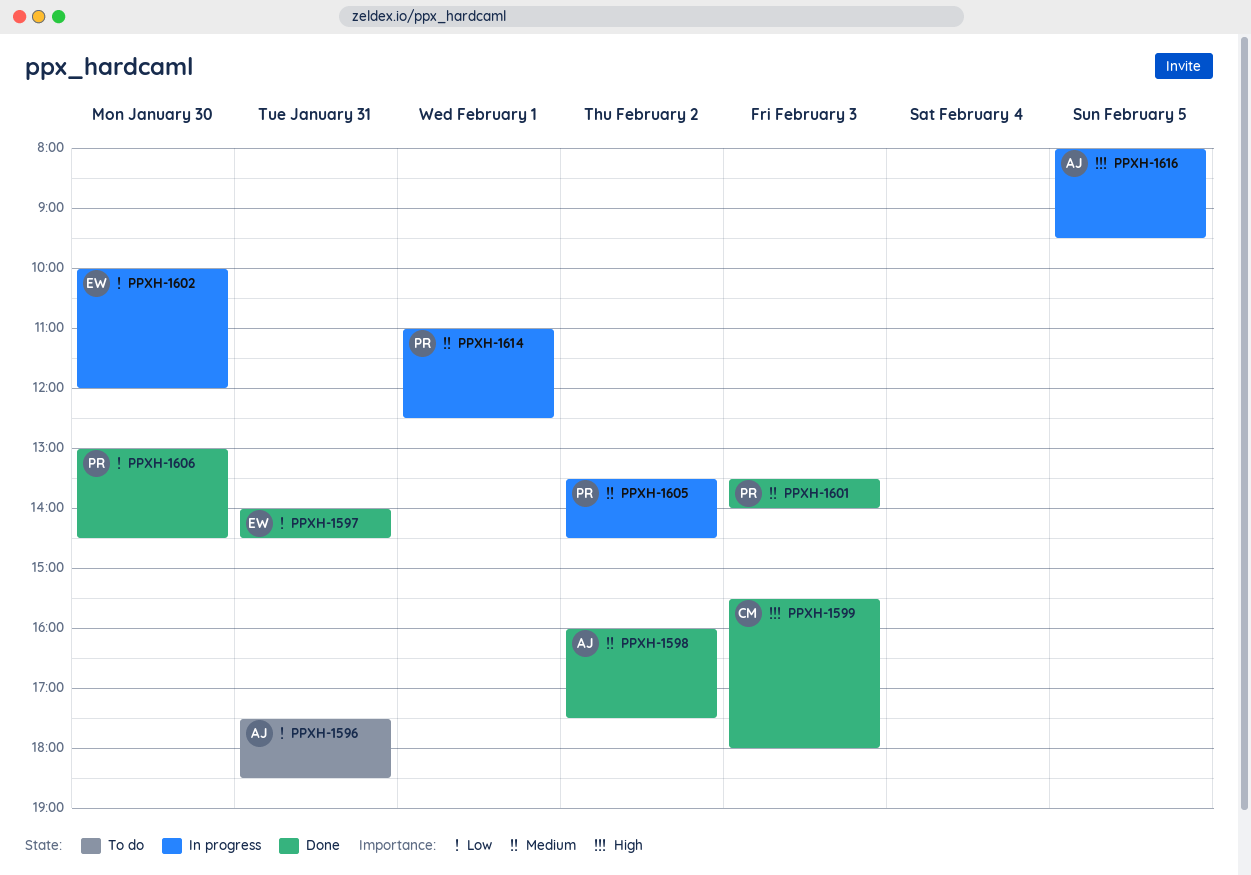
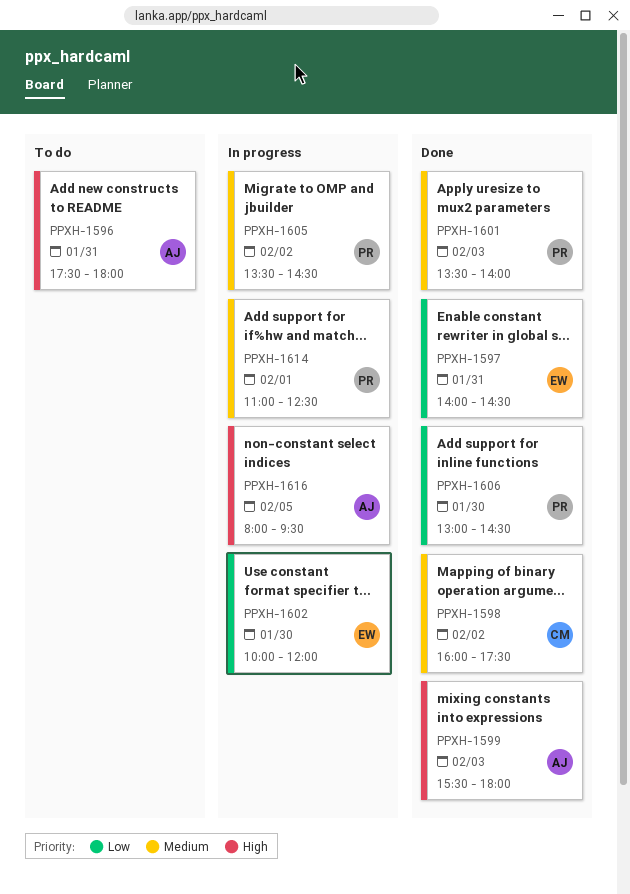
PPXH-1596, priority: Low -> High
PPXH-1596, ends: 18:30 -> 18:00
PPXH-1598, owner: AJ -> CM
PPXH-1599, owner: CM -> AJ

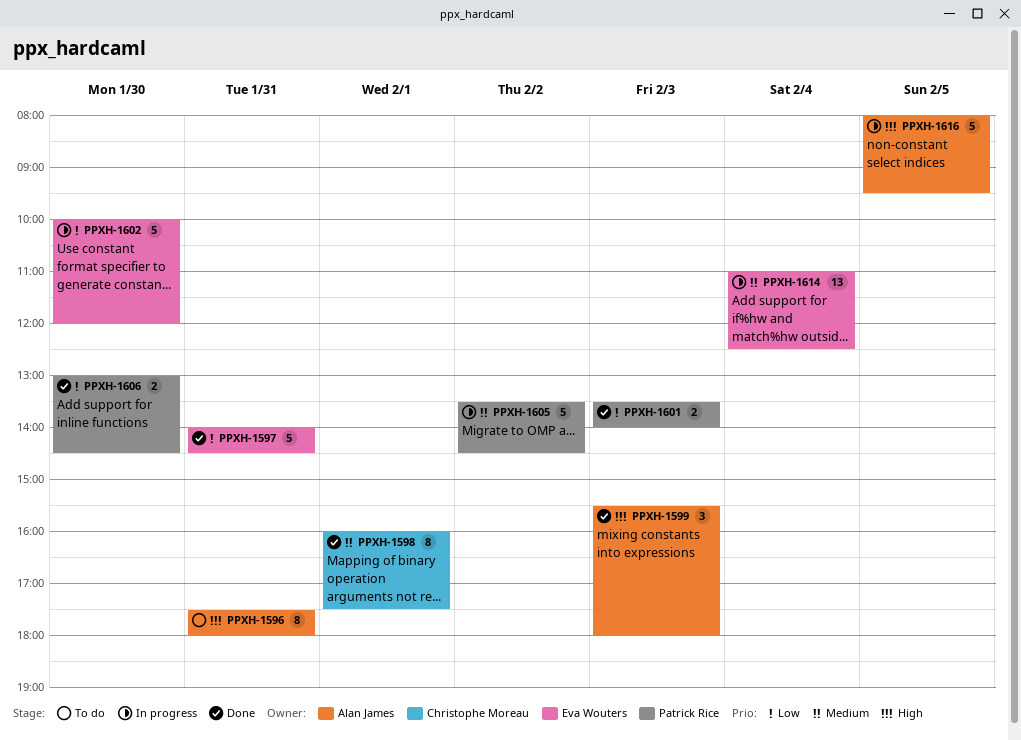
PPXH-1598, day: Feb 2 -> Feb 1
PPXH-1601, priority: Medium -> Low
PPXH-1614, owner: Patrick Rice -> Eva Wouters
PPXH-1614, day: Feb 1 -> Feb 4

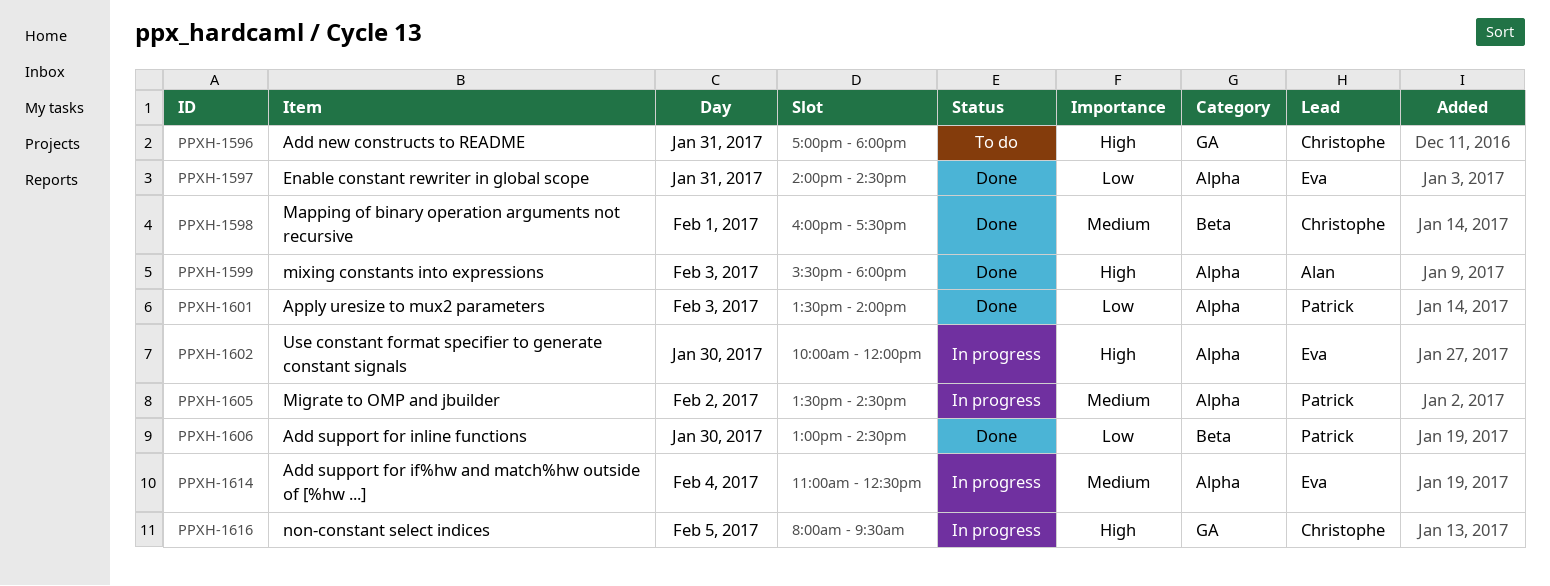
PPXH-1596, owner: Alan James -> Christophe Moreau
PPXH-1596, begins: 17:30 -> 17:00
PPXH-1602, priority: Low -> High
PPXH-1616, owner: Alan James -> Christophe Moreau

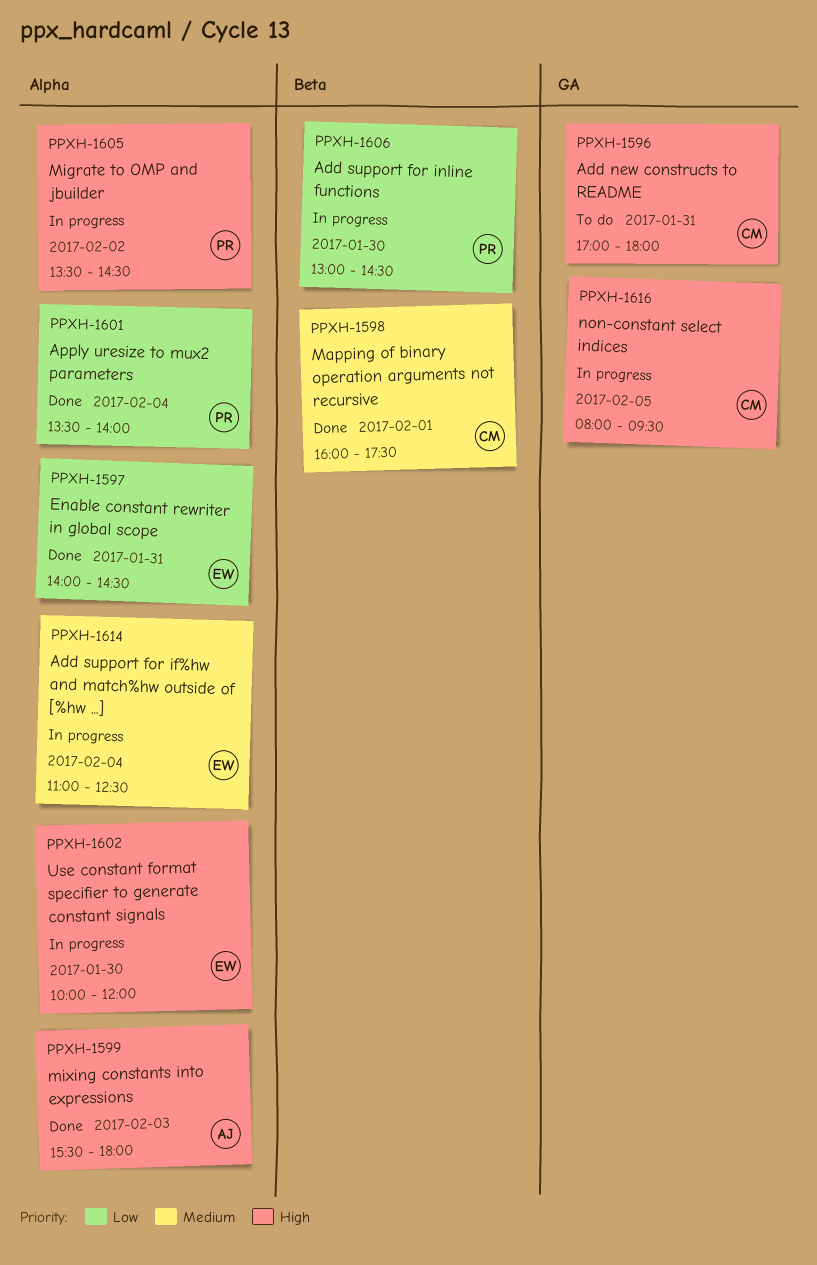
PPXH-1601, day: Feb 3 -> Feb 4
PPXH-1605, priority: Medium -> High
PPXH-1606, status: Done -> In progress

